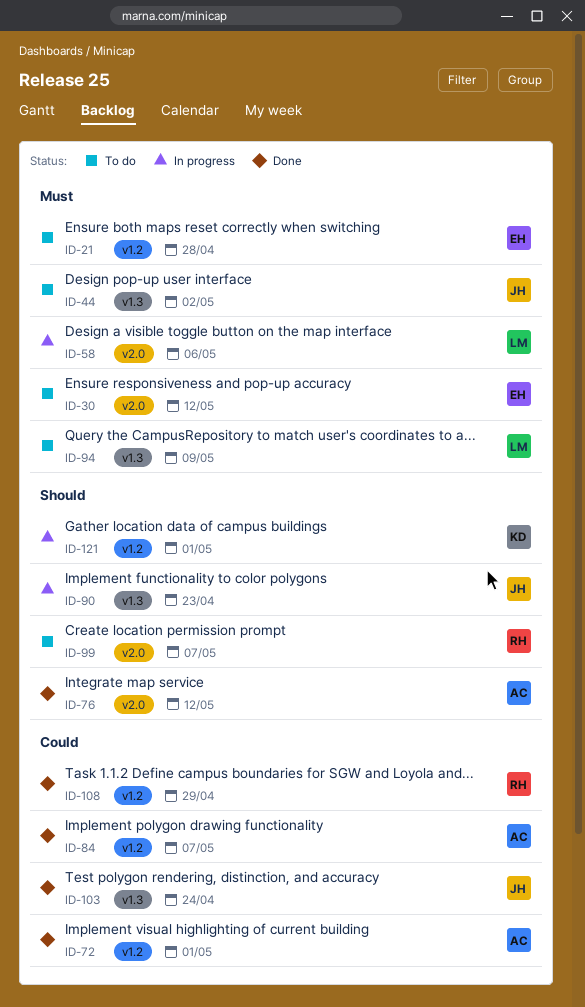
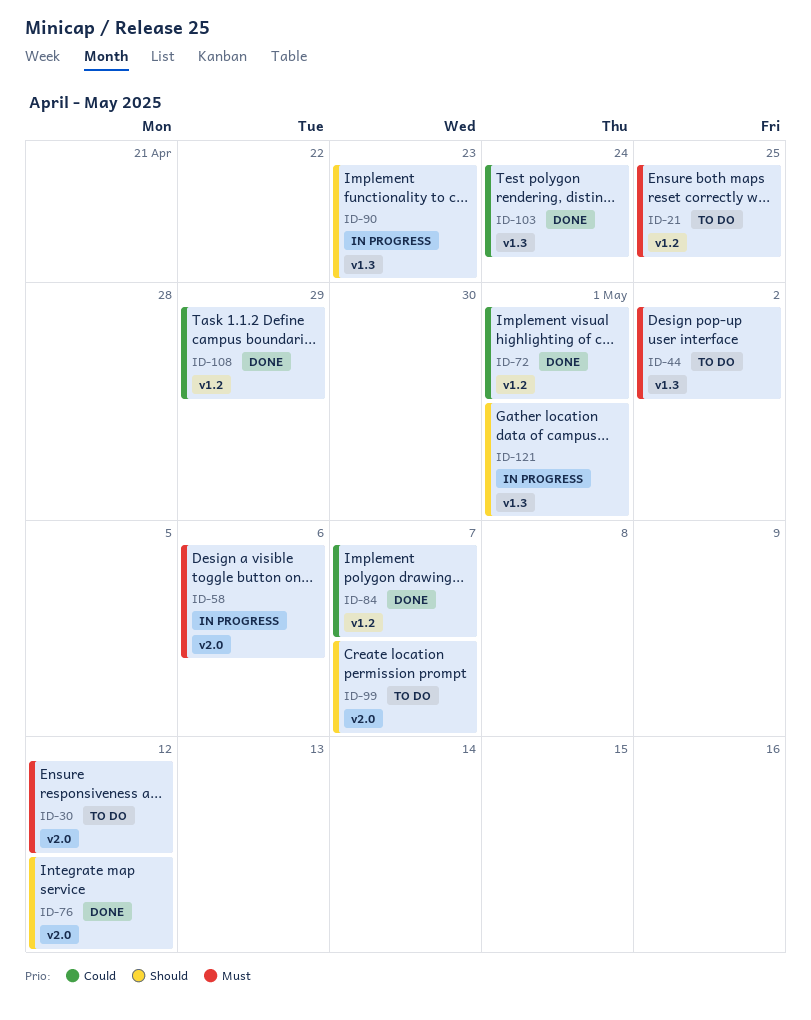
ID-21, due: Apr 28 -> Apr 25
ID-94: present -> none
ID-121, label: v1.2 -> v1.3

